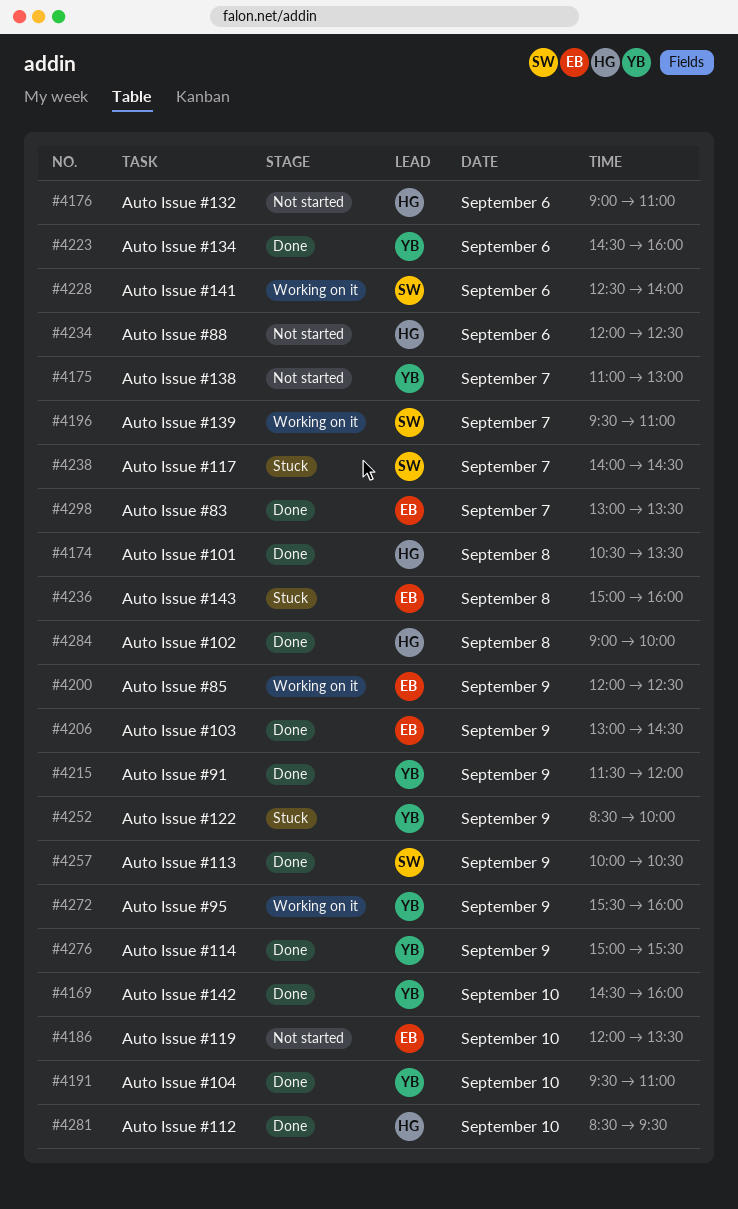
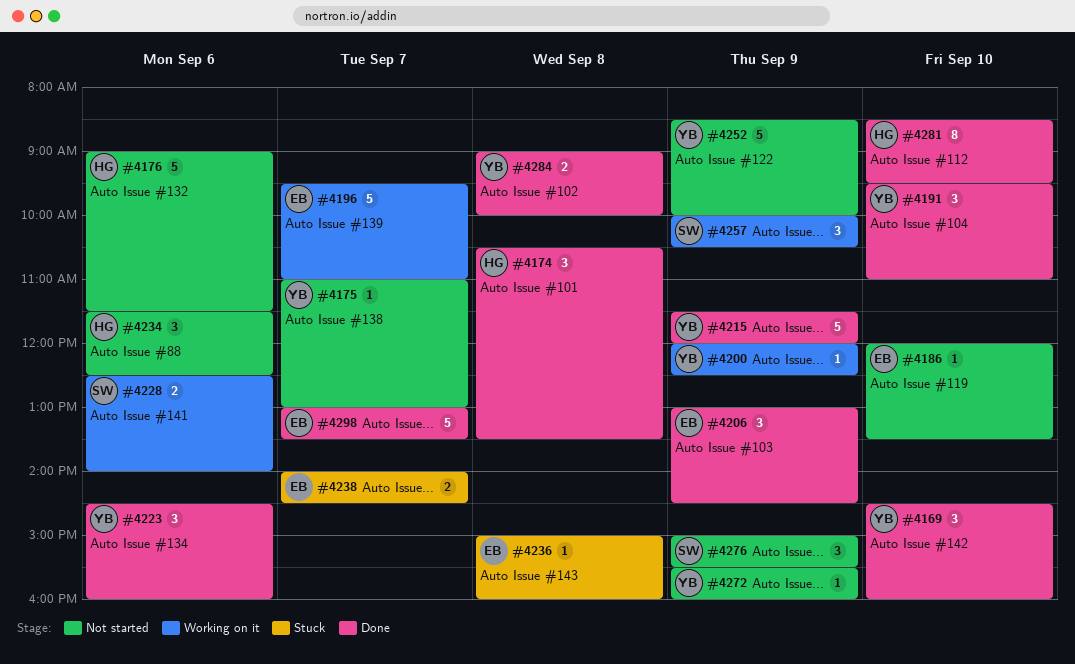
#4176, ends: 11:00 -> 11:30
#4196, owner: SW -> EB
#4200, owner: EB -> YB
#4234, begins: 12:00 -> 11:30
#4238, owner: SW -> EB
#4252, status: Stuck -> Not started
#4257, status: Done -> Working on it
#4272, status: Working on it -> Not started
#4276, status: Done -> Not started
#4276, owner: YB -> SW
#4284, owner: HG -> YB

